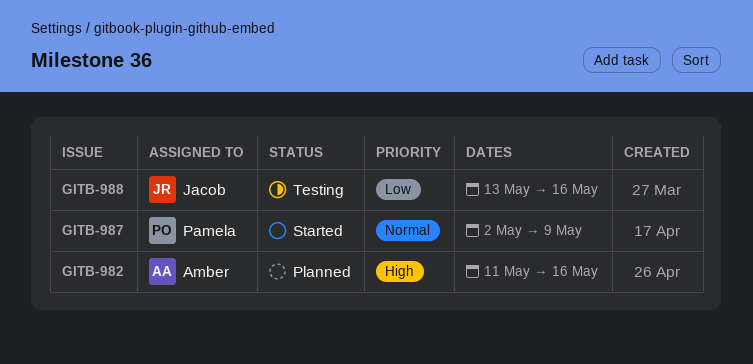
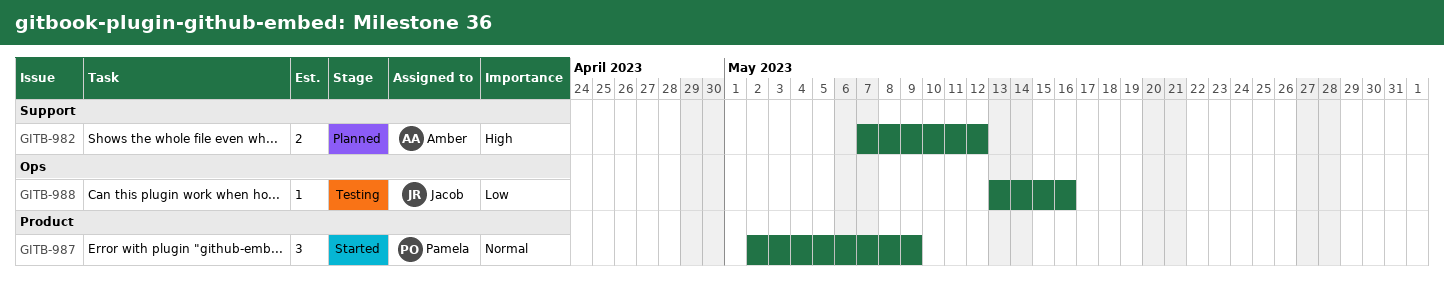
GITB-982, start: May 11 -> May 7
GITB-982, due: May 16 -> May 12

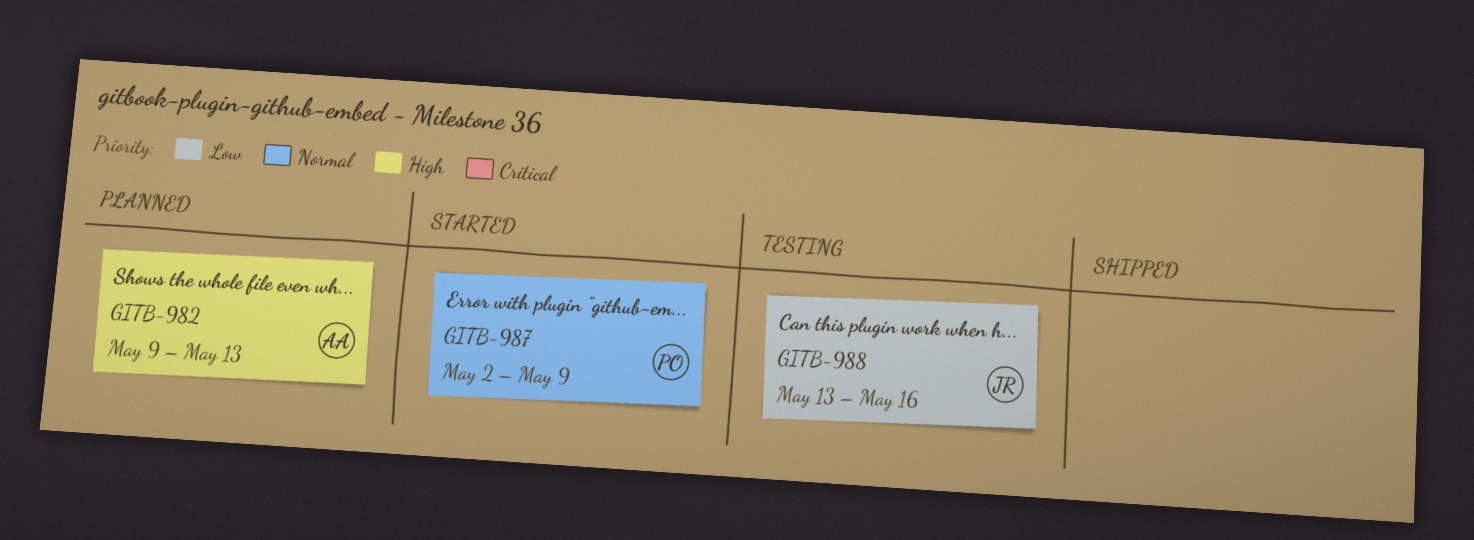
GITB-982, start: May 7 -> May 9
GITB-982, due: May 12 -> May 13

